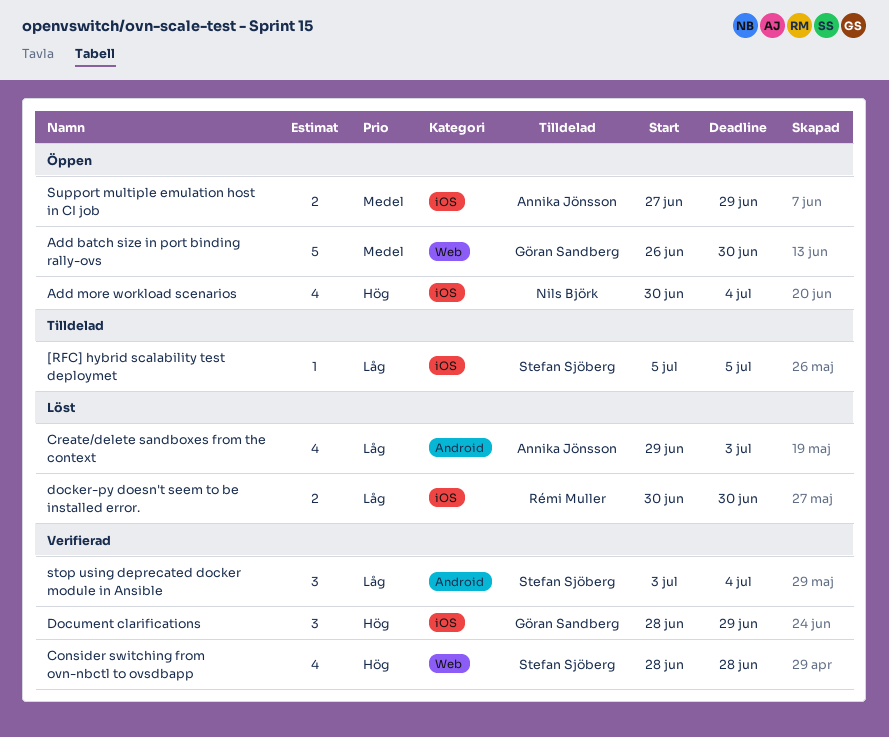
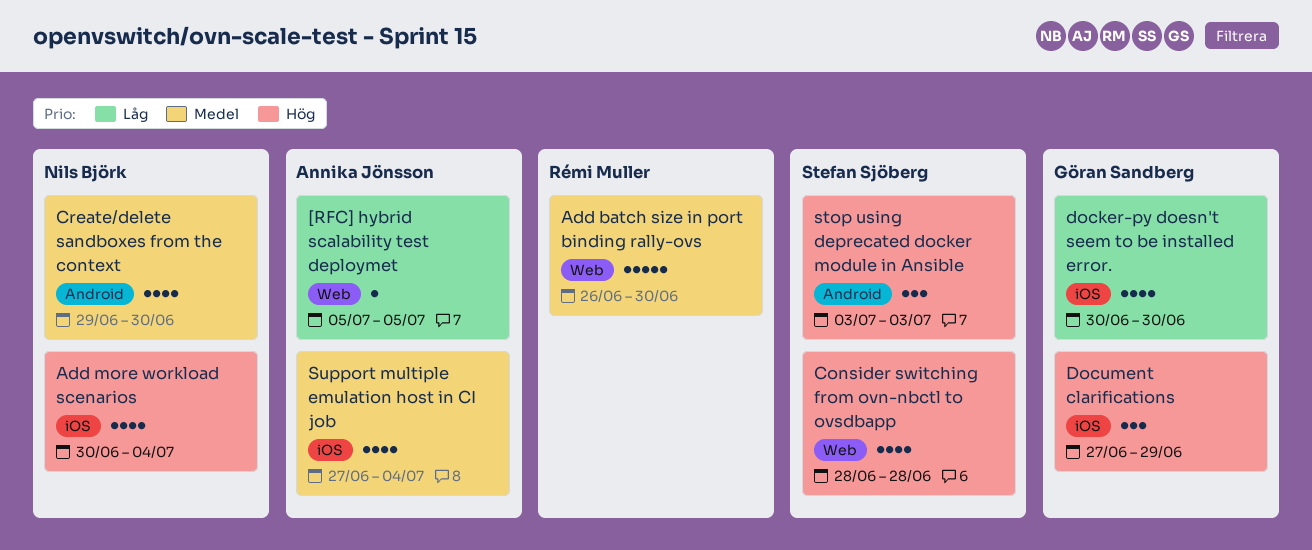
[RFC] hybrid scalability test deploymet, owner: Stefan Sjöberg -> Annika Jönsson
[RFC] hybrid scalability test deploymet, label: iOS -> Web
Add batch size in port binding rally-ovs, owner: Göran Sandberg -> Rémi Muller
Create/delete sandboxes from the context, owner: Annika Jönsson -> Nils Björk
Create/delete sandboxes from the context, priority: Låg -> Medel
Create/delete sandboxes from the context, due: Jul 3 -> Jun 30
docker-py doesn't seem to be installed error., owner: Rémi Muller -> Göran Sandberg
docker-py doesn't seem to be installed error., estimate: 2 -> 4
Document clarifications, start: Jun 28 -> Jun 27
stop using deprecated docker module in Ansible, priority: Låg -> Hög
stop using deprecated docker module in Ansible, due: Jul 4 -> Jul 3
Support multiple emulation host in CI job, estimate: 2 -> 4
Support multiple emulation host in CI job, due: Jun 29 -> Jul 4

